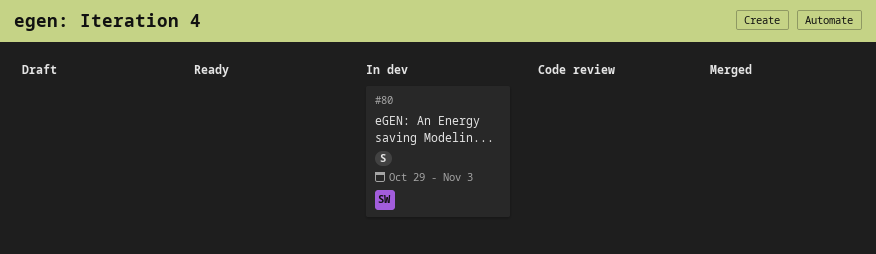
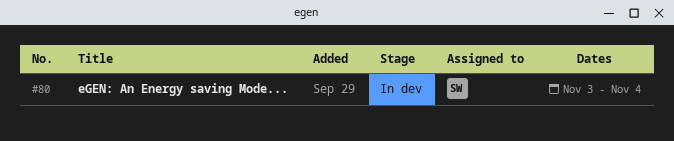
#80, start: Oct 29 -> Nov 3
#80, due: Nov 3 -> Nov 4

